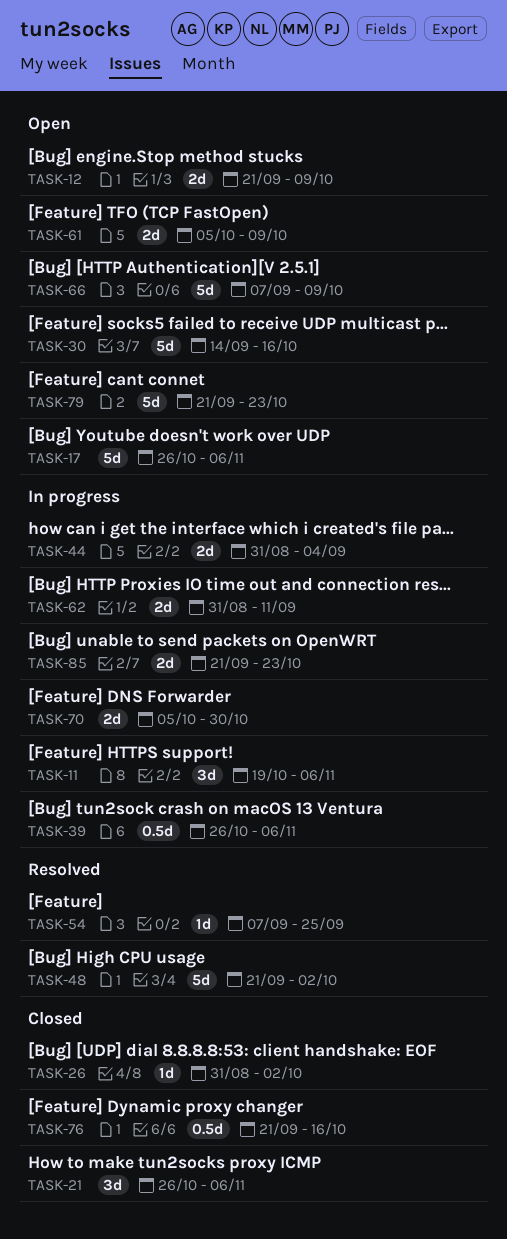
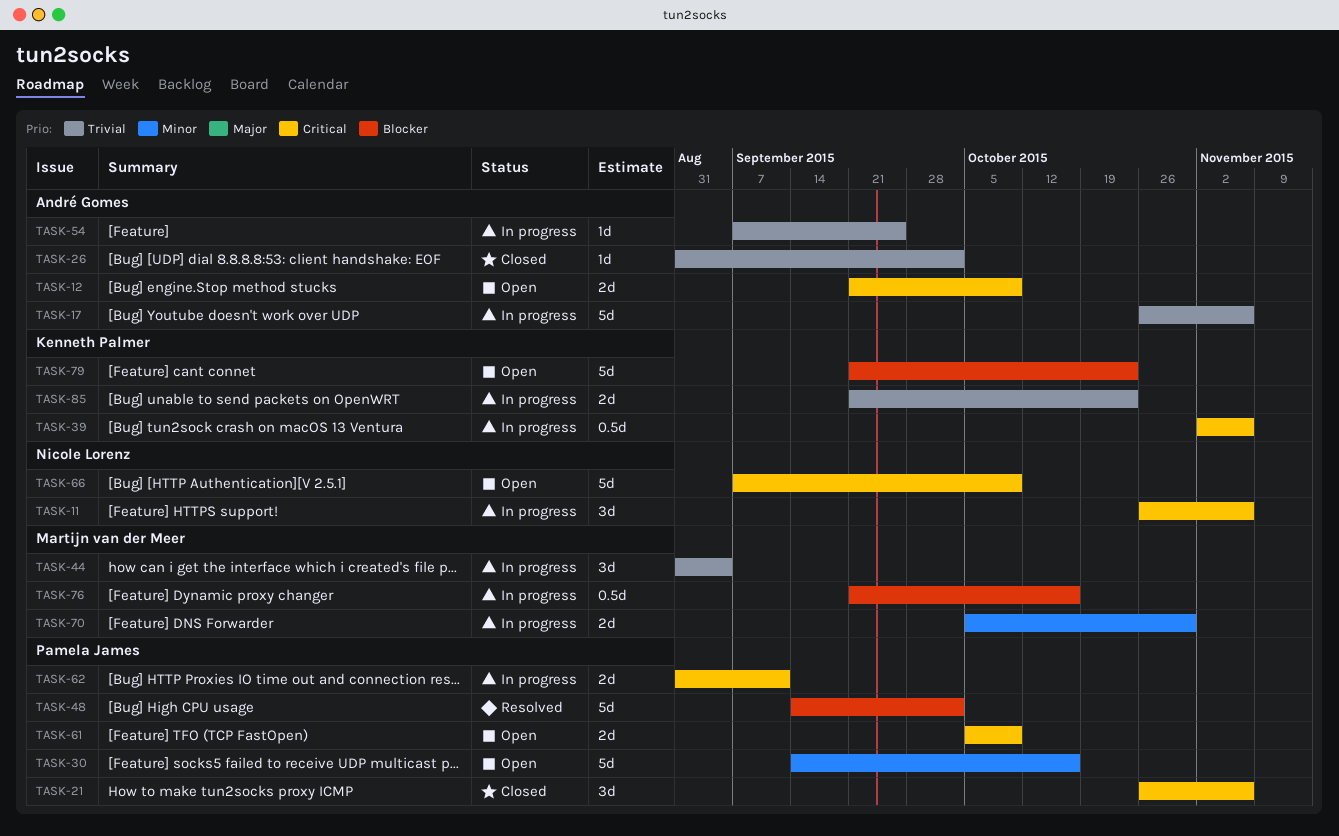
TASK-11, start: Oct 19 -> Oct 26
TASK-17, status: Open -> In progress
TASK-39, start: Oct 26 -> Nov 2
TASK-44, estimate: 2d -> 3d
TASK-48, start: Sep 21 -> Sep 14
TASK-54, status: Resolved -> In progress
TASK-76, status: Closed -> In progress

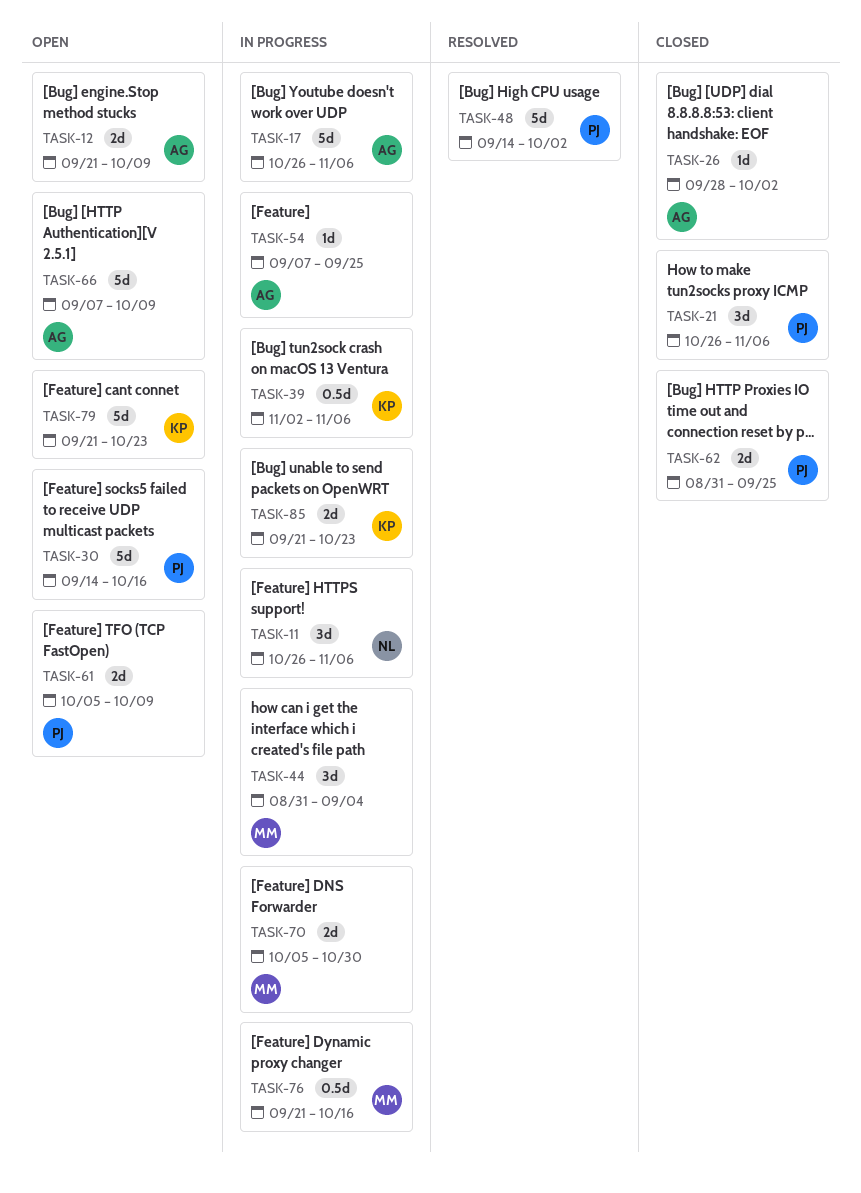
TASK-26, start: Aug 31 -> Sep 28
TASK-62, status: In progress -> Closed
TASK-62, due: Sep 11 -> Sep 25
TASK-66, owner: Nicole Lorenz -> André Gomes

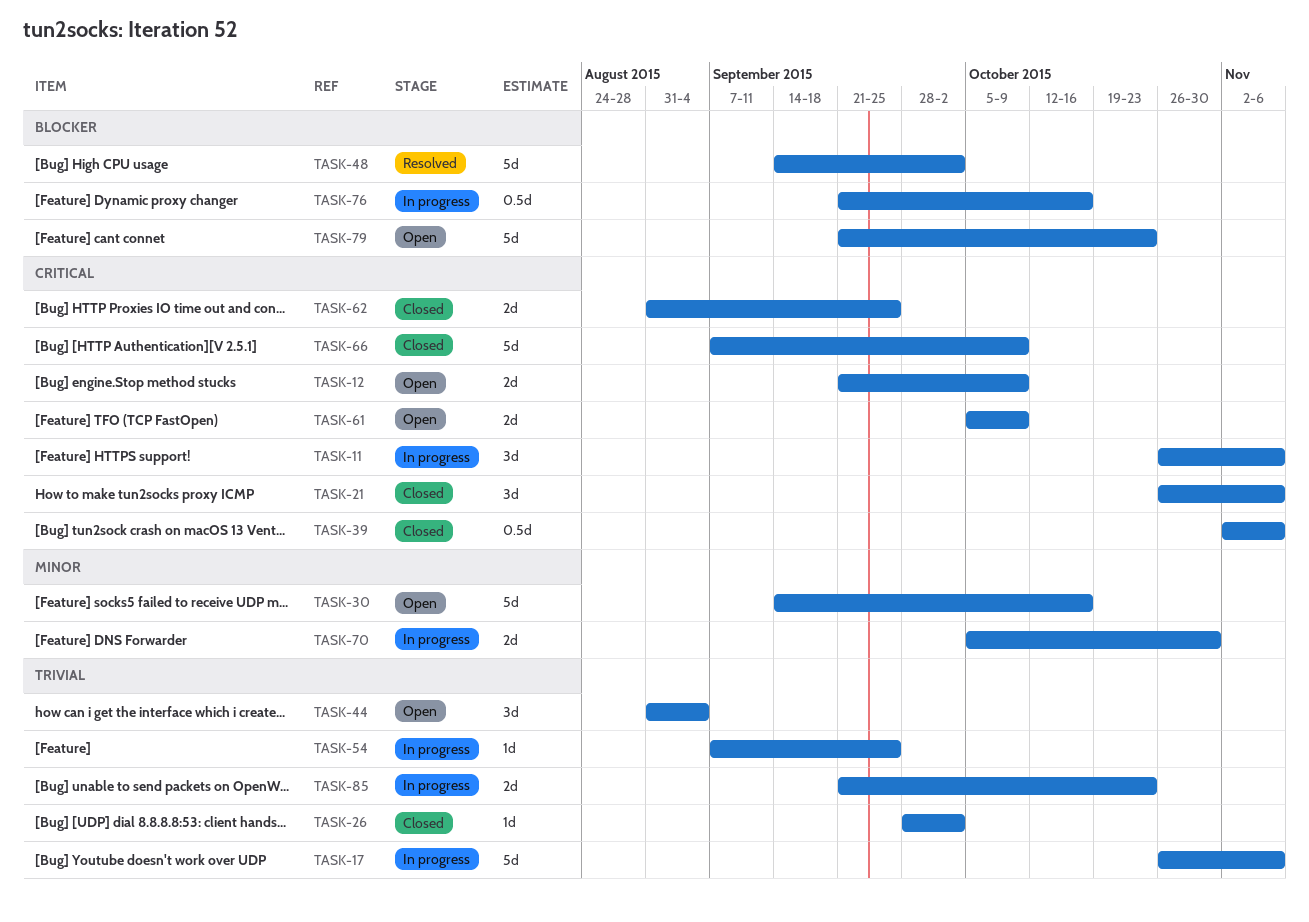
TASK-39, status: In progress -> Closed
TASK-44, status: In progress -> Open
TASK-66, status: Open -> Closed

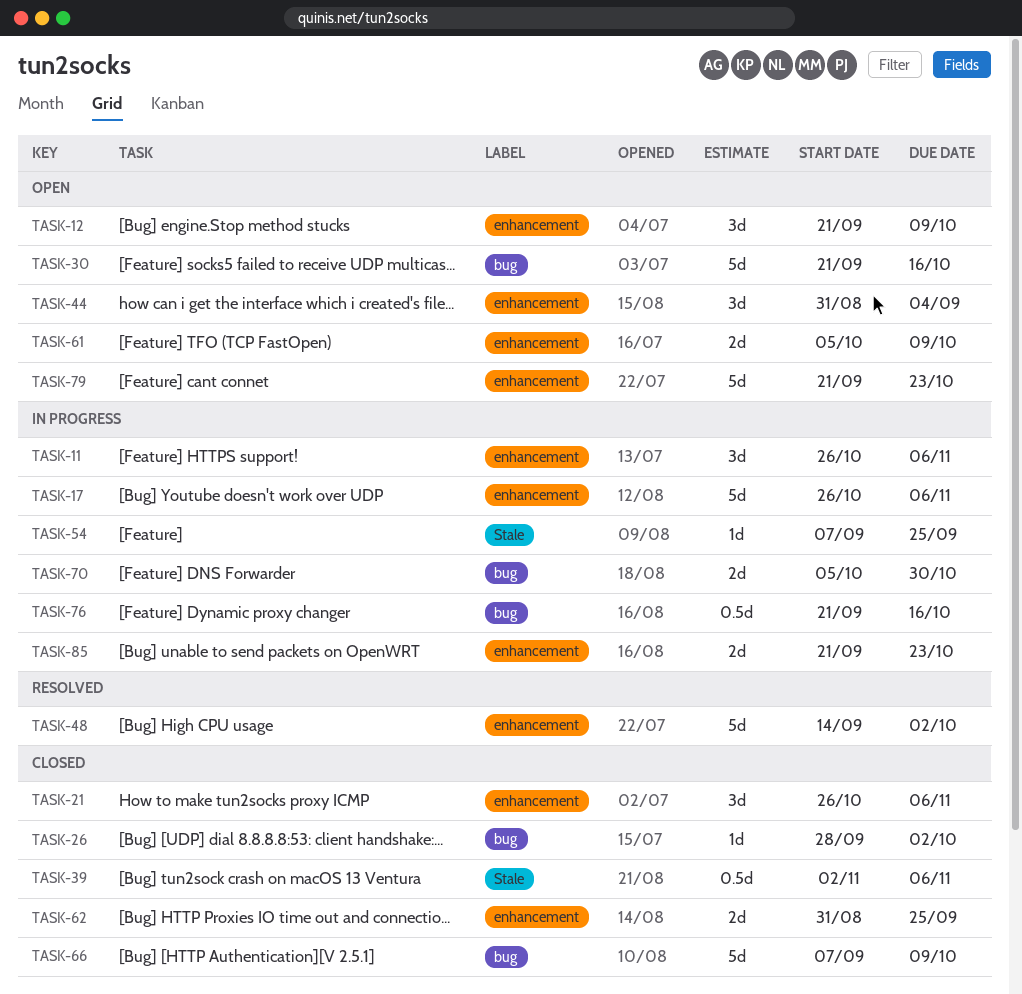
TASK-12, estimate: 2d -> 3d
TASK-30, start: Sep 14 -> Sep 21

